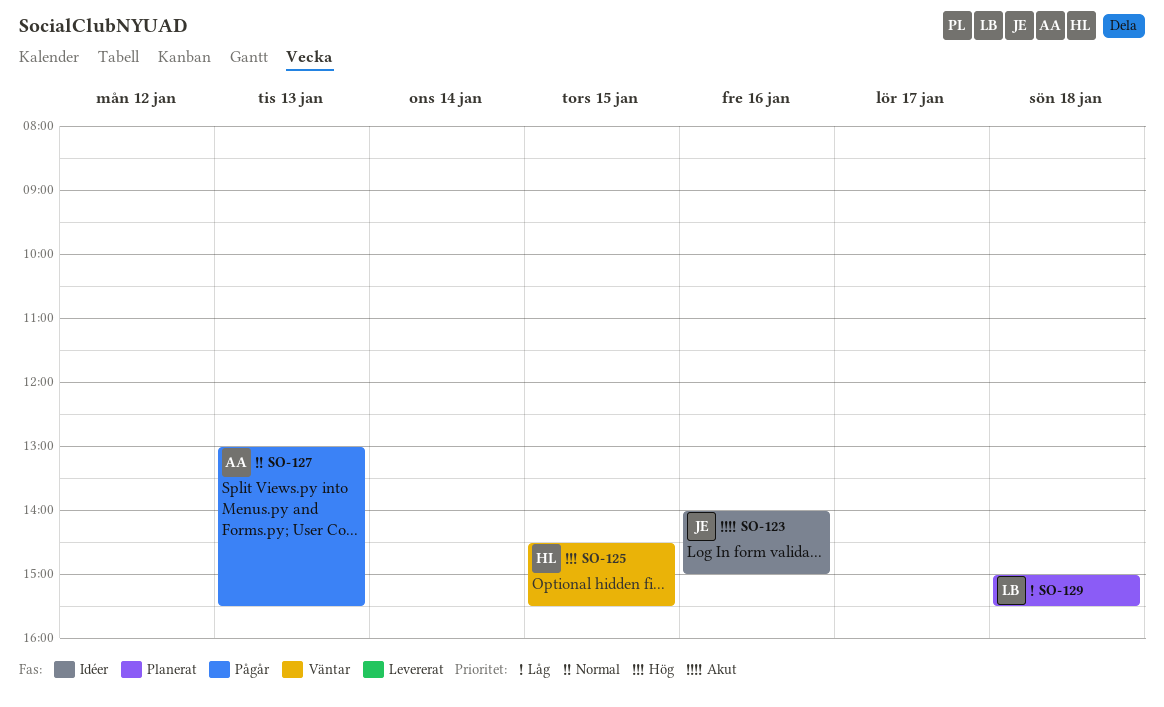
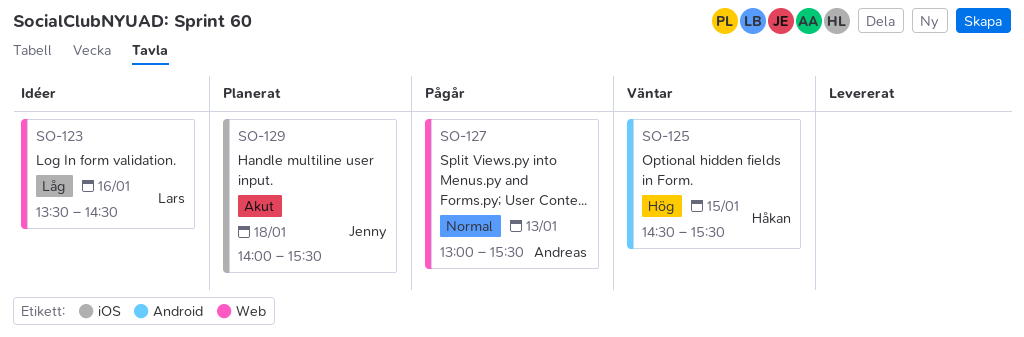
SO-123, owner: Jenny -> Lars
SO-123, priority: Akut -> Låg
SO-123, begins: 14:00 -> 13:30
SO-123, ends: 15:00 -> 14:30
SO-129, owner: Lars -> Jenny
SO-129, priority: Låg -> Akut
SO-129, begins: 15:00 -> 14:00

